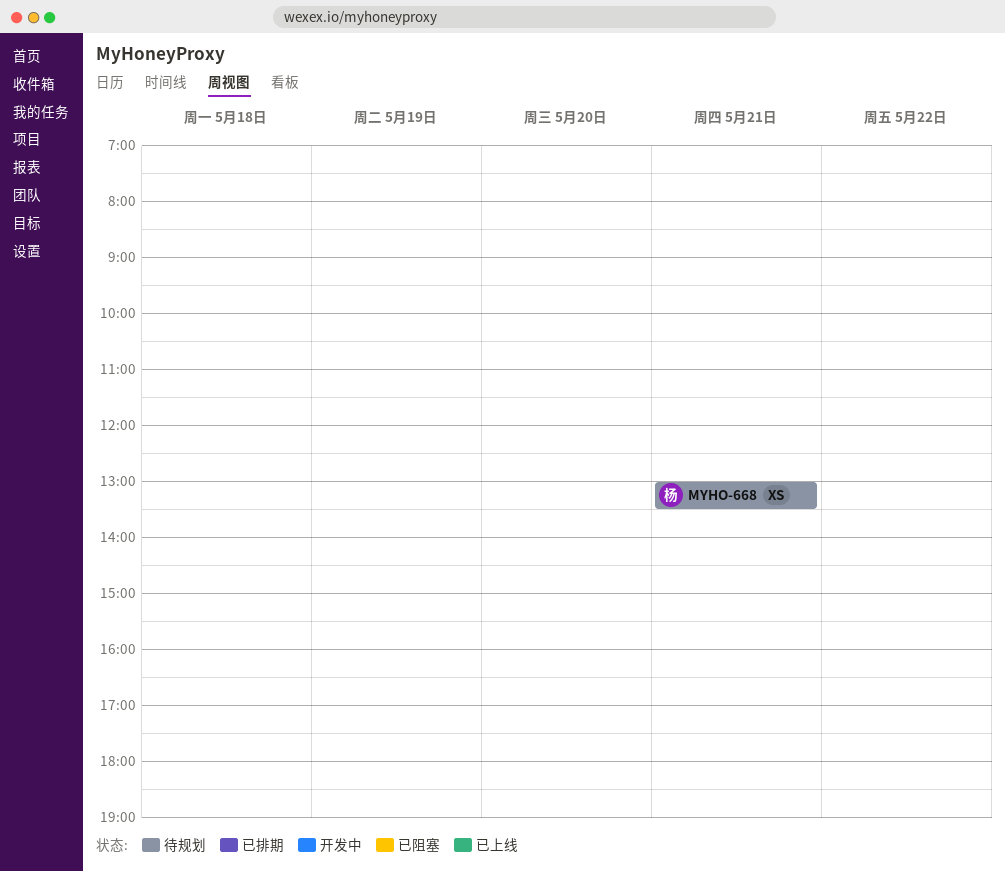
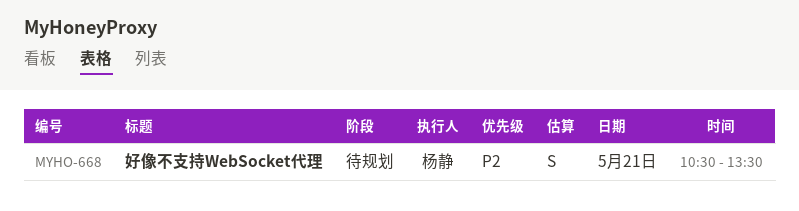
MYHO-668, estimate: XS -> S
MYHO-668, begins: 13:00 -> 10:30

